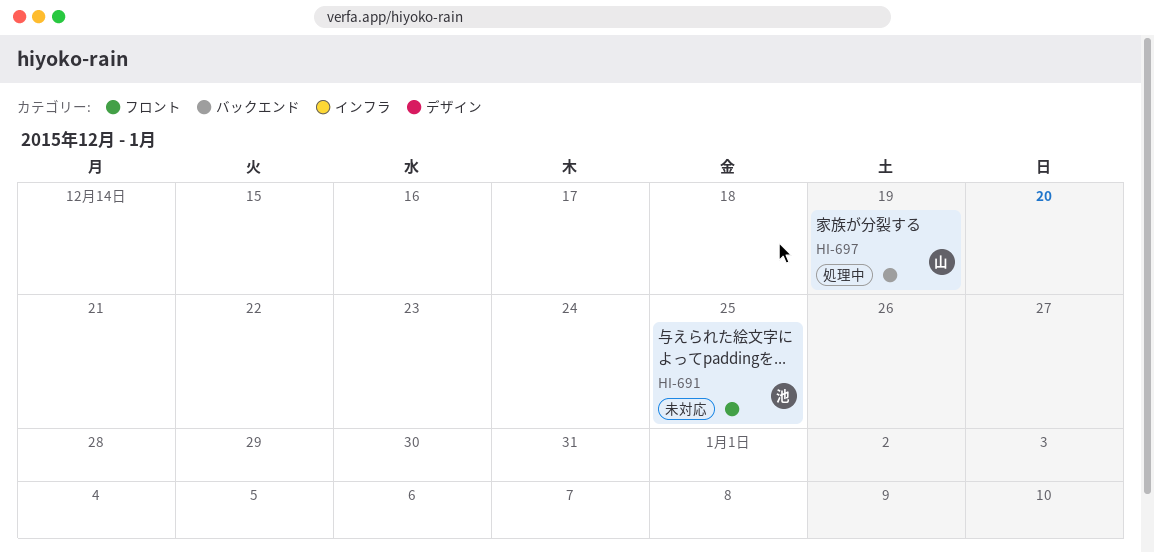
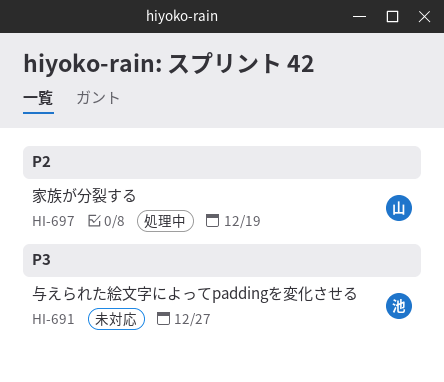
HI-691, due: Dec 25 -> Dec 27

